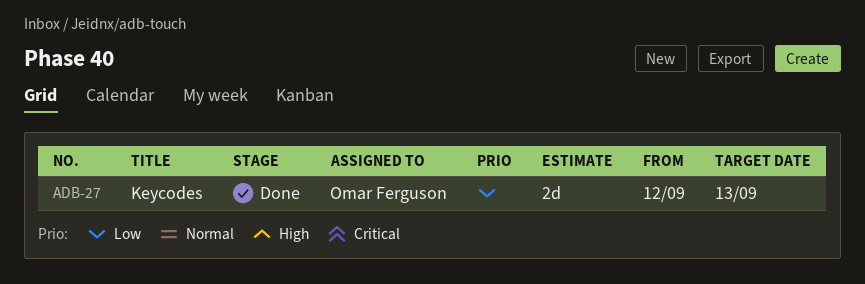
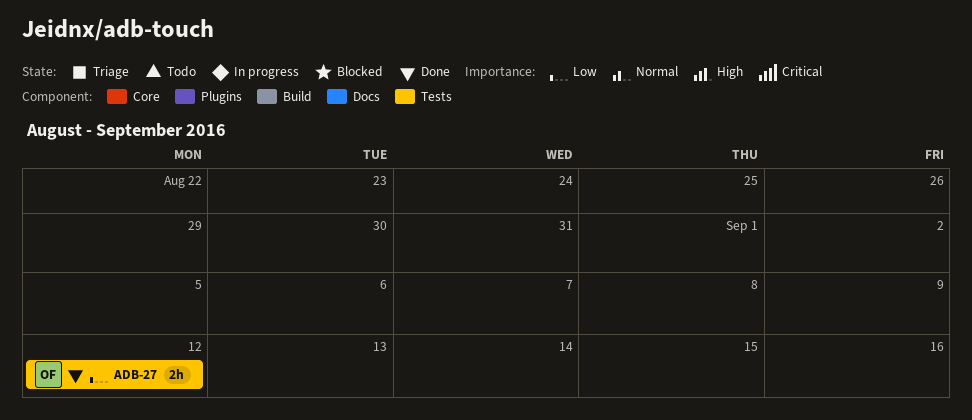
ADB-27, estimate: 2d -> 2h
ADB-27, due: Sep 13 -> Sep 12

